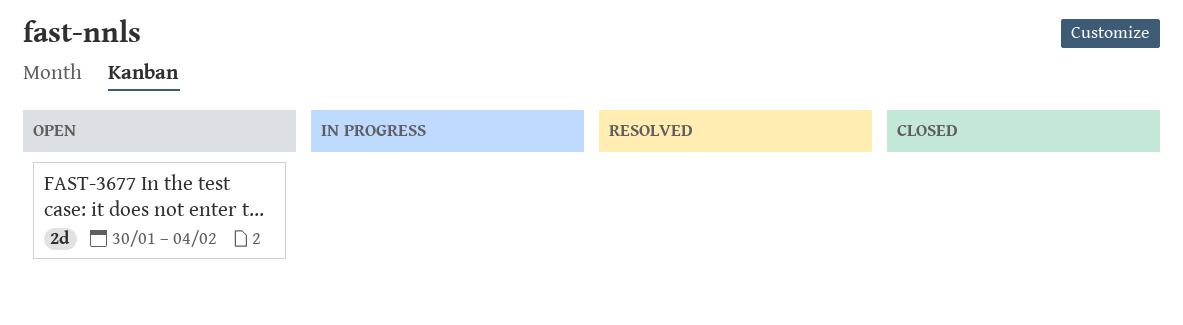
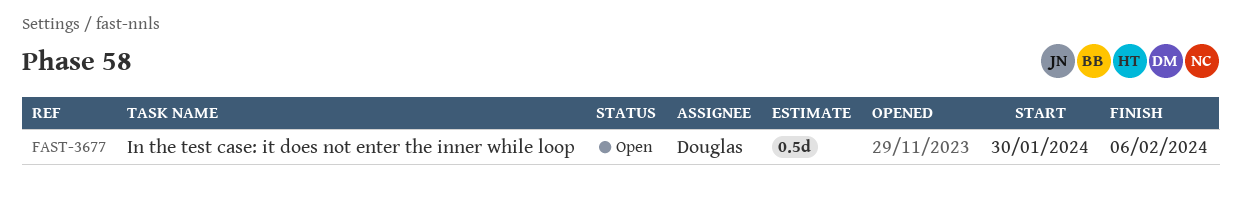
FAST-3677, estimate: 2d -> 0.5d
FAST-3677, due: Feb 4 -> Feb 6

